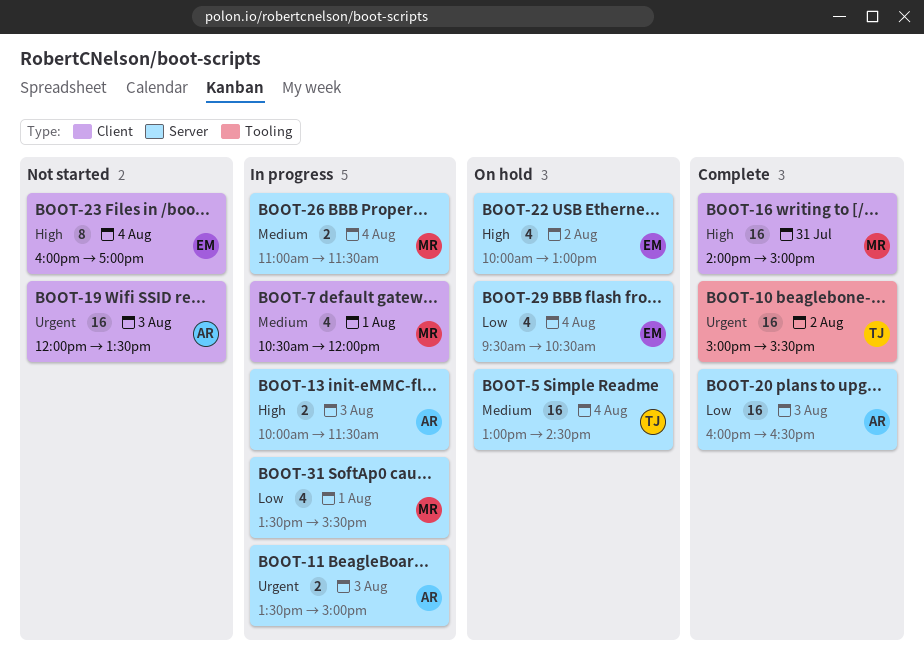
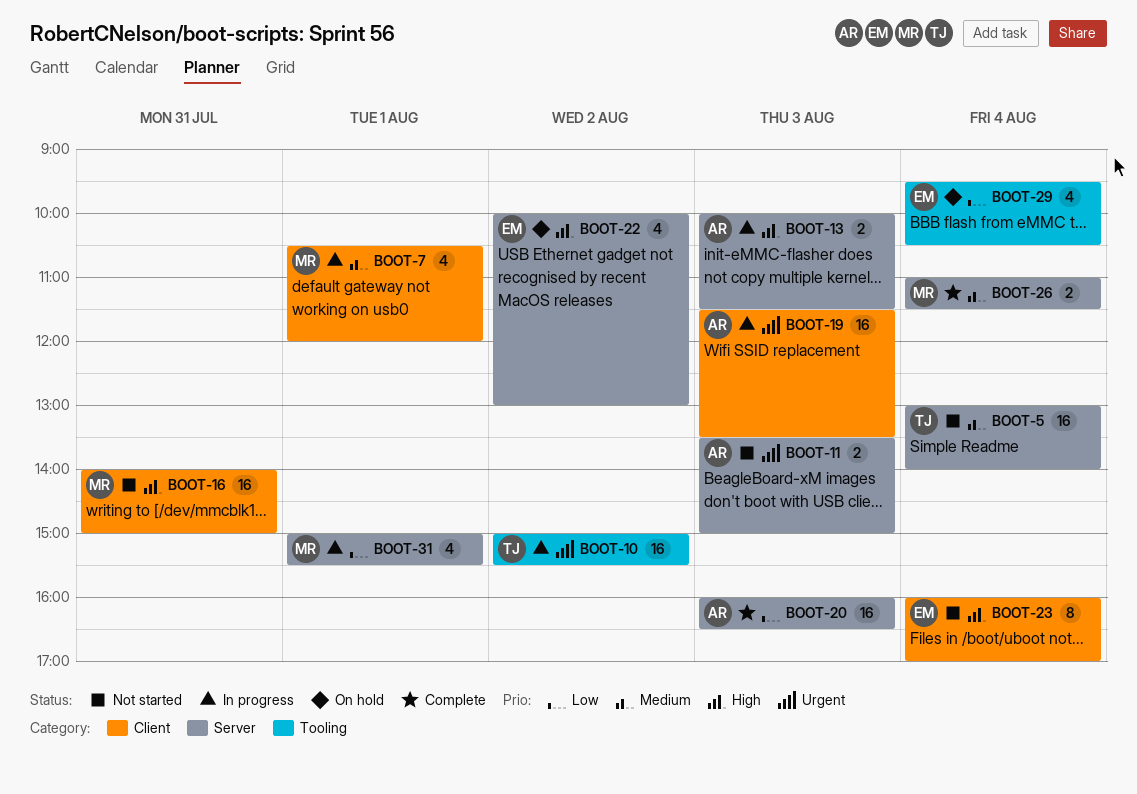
BOOT-5, status: On hold -> Not started
BOOT-5, ends: 14:30 -> 14:00
BOOT-10, status: Complete -> In progress
BOOT-11, status: In progress -> Not started
BOOT-16, status: Complete -> Not started
BOOT-19, status: Not started -> In progress
BOOT-19, begins: 12:00 -> 11:30
BOOT-26, status: In progress -> Complete
BOOT-29, label: Server -> Tooling
BOOT-31, begins: 13:30 -> 15:00

